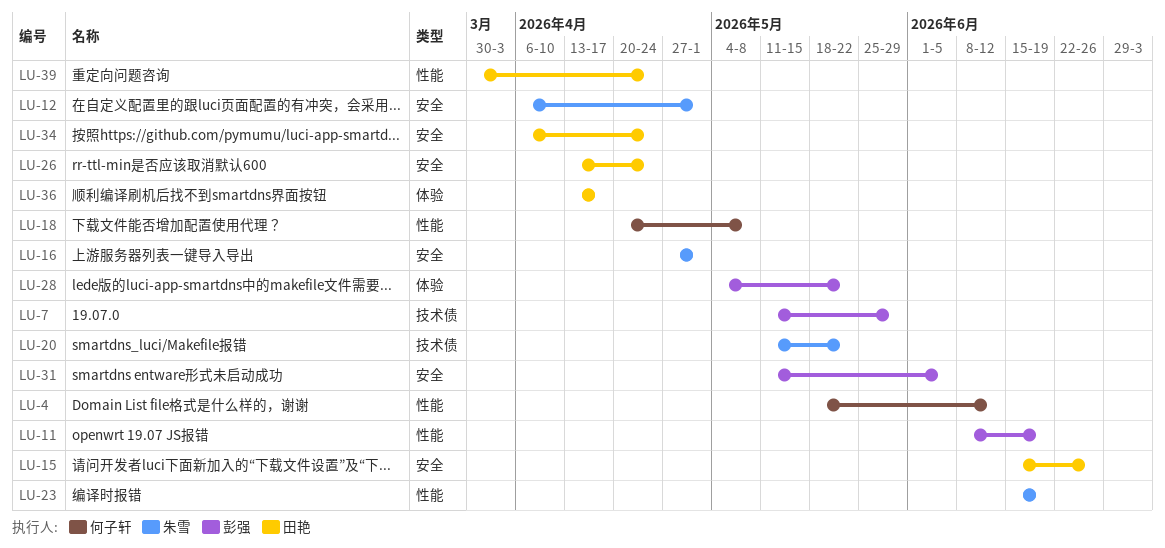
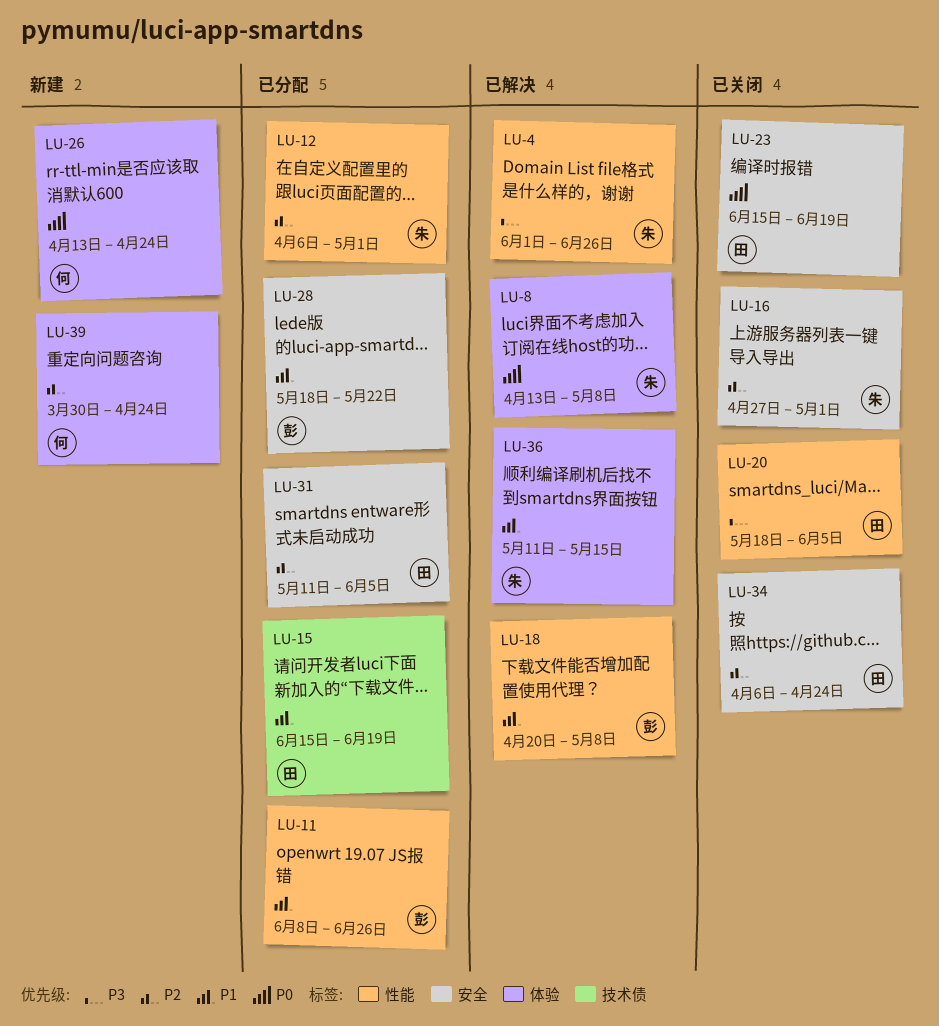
LU-4, owner: 何子轩 -> 朱雪
LU-4, start: May 18 -> Jun 1
LU-4, due: Jun 12 -> Jun 26
LU-7: present -> none
LU-8: none -> present
LU-11, due: Jun 19 -> Jun 26
LU-12, label: 安全 -> 性能
LU-15, label: 安全 -> 技术债
LU-15, due: Jun 26 -> Jun 19
LU-18, owner: 何子轩 -> 彭强
LU-20, owner: 朱雪 -> 田艳
LU-20, label: 技术债 -> 性能
LU-20, start: May 11 -> May 18
LU-20, due: May 22 -> Jun 5
LU-23, owner: 朱雪 -> 田艳
LU-23, label: 性能 -> 安全
LU-26, owner: 田艳 -> 何子轩
LU-26, label: 安全 -> 体验
LU-28, label: 体验 -> 安全
LU-28, start: May 4 -> May 18
LU-31, owner: 彭强 -> 田艳
LU-36, owner: 田艳 -> 朱雪
LU-36, start: Apr 13 -> May 11
LU-36, due: Apr 17 -> May 15
LU-39, owner: 田艳 -> 何子轩
LU-39, label: 性能 -> 体验

